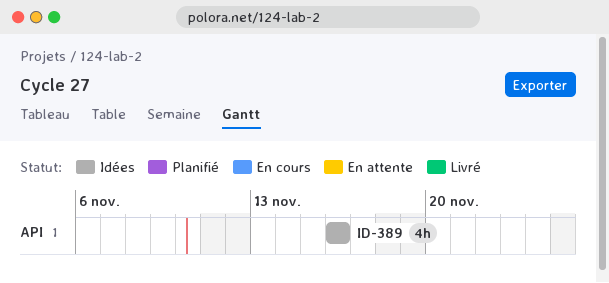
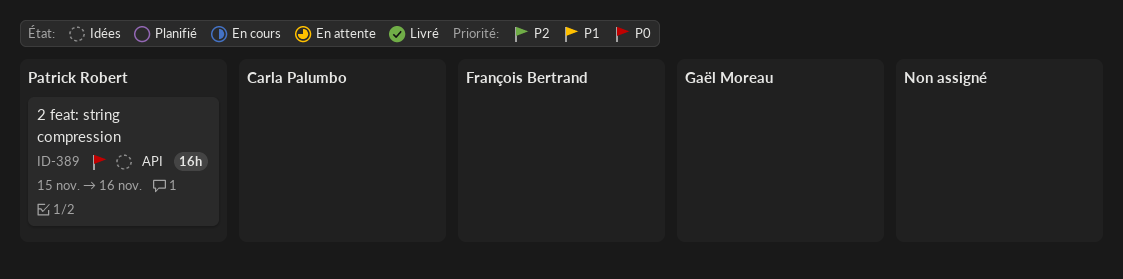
ID-389, estimate: 4h -> 16h
ID-389, start: Nov 16 -> Nov 15

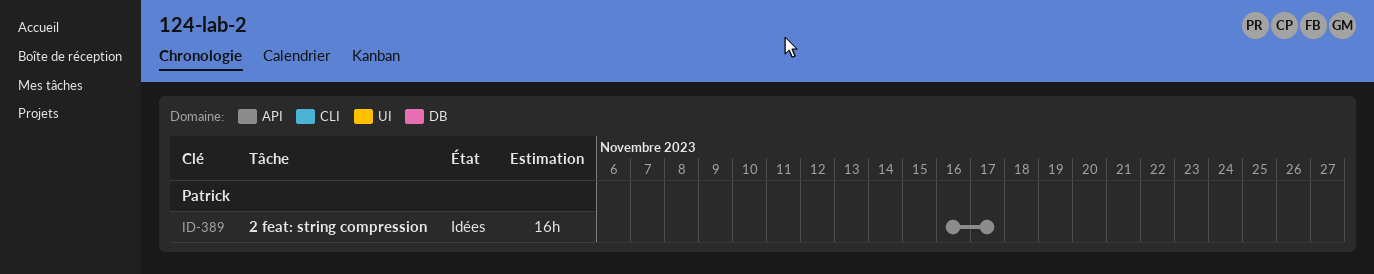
ID-389, start: Nov 15 -> Nov 16
ID-389, due: Nov 16 -> Nov 17

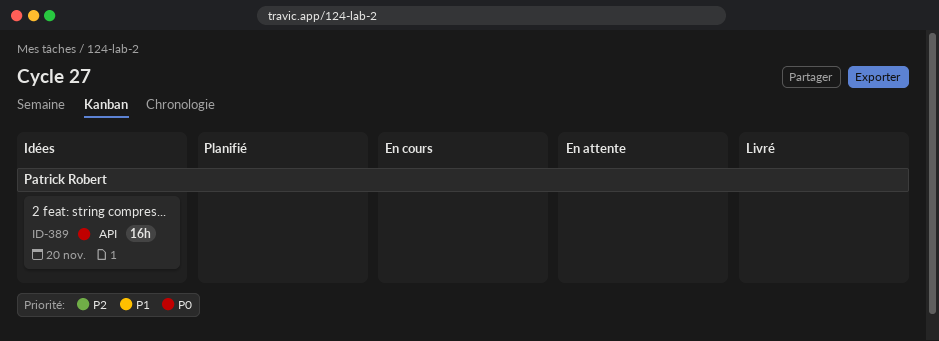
ID-389, due: Nov 17 -> Nov 20

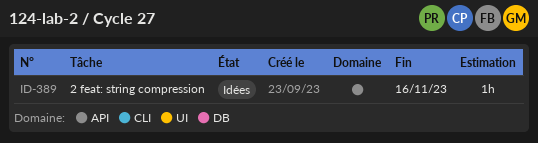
ID-389, estimate: 16h -> 1h
ID-389, due: Nov 20 -> Nov 16

